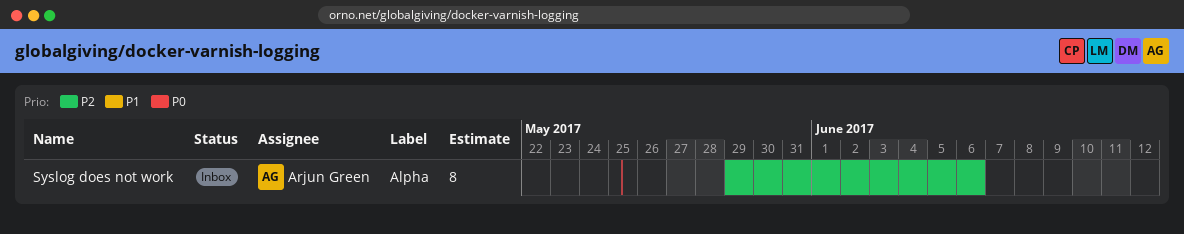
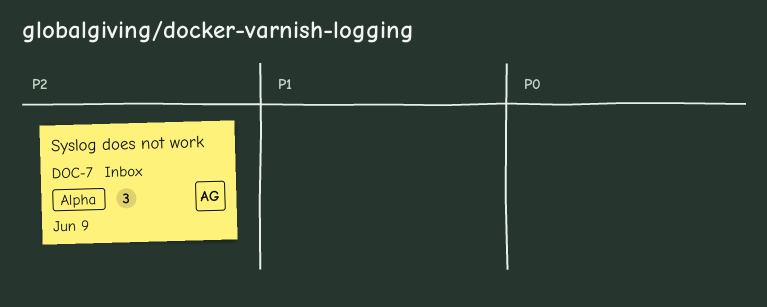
Syslog does not work, estimate: 8 -> 3
Syslog does not work, due: Jun 6 -> Jun 9

